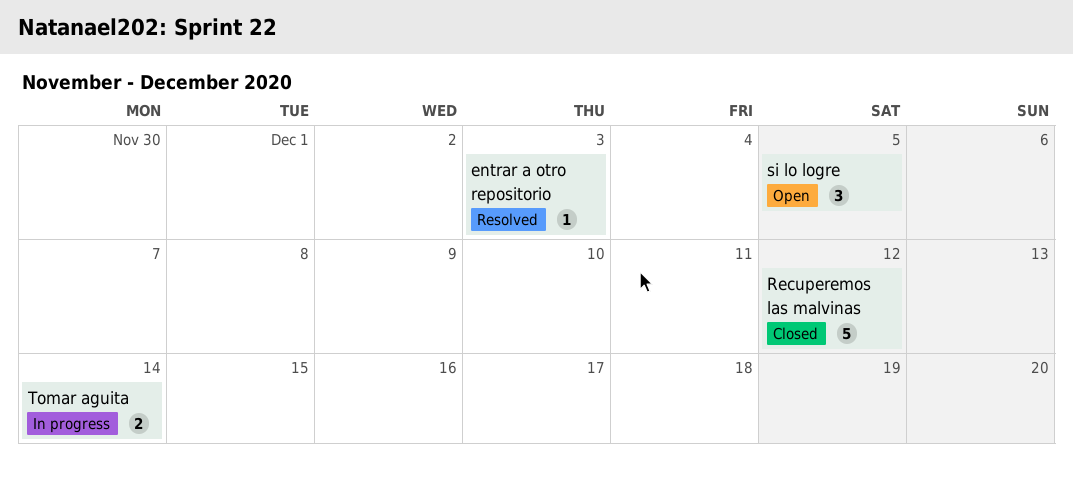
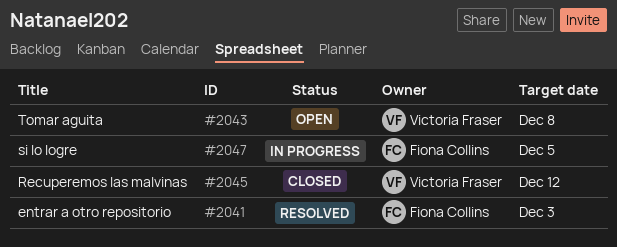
si lo logre, status: Open -> In progress
Tomar aguita, status: In progress -> Open
Tomar aguita, due: Dec 14 -> Dec 8

